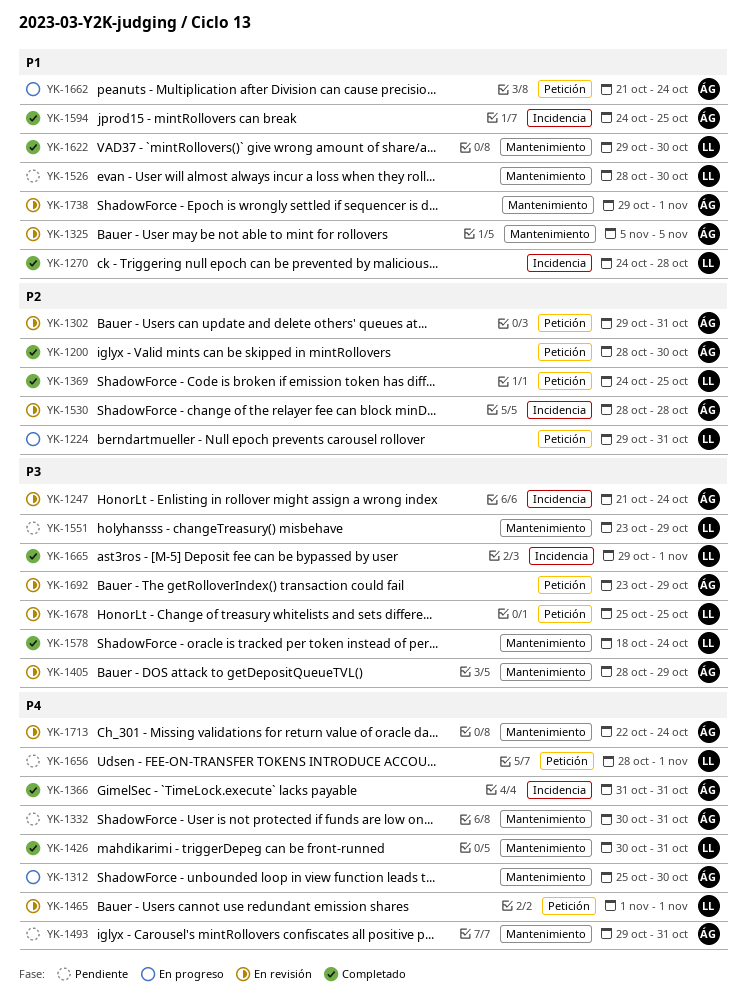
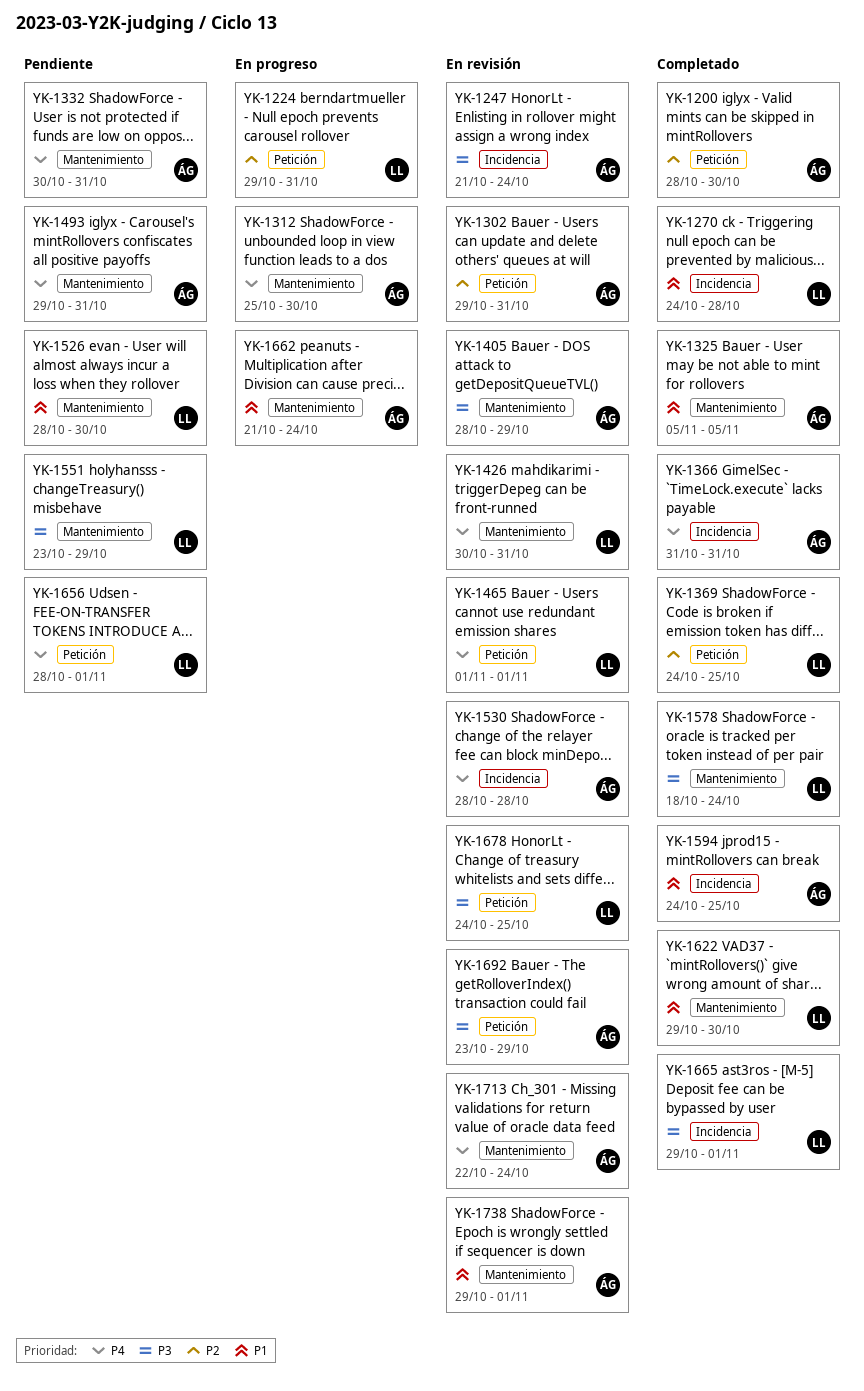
YK-1325, status: En revisión -> Completado
YK-1426, status: Completado -> En revisión
YK-1530, priority: P2 -> P4
YK-1662, label: Petición -> Mantenimiento
YK-1678, start: Oct 25 -> Oct 24

